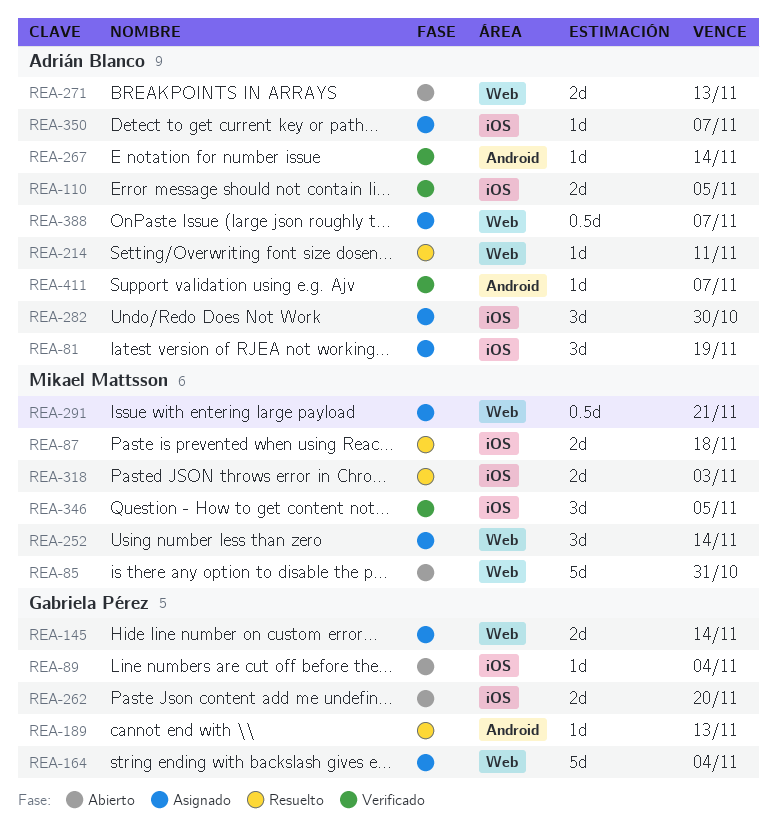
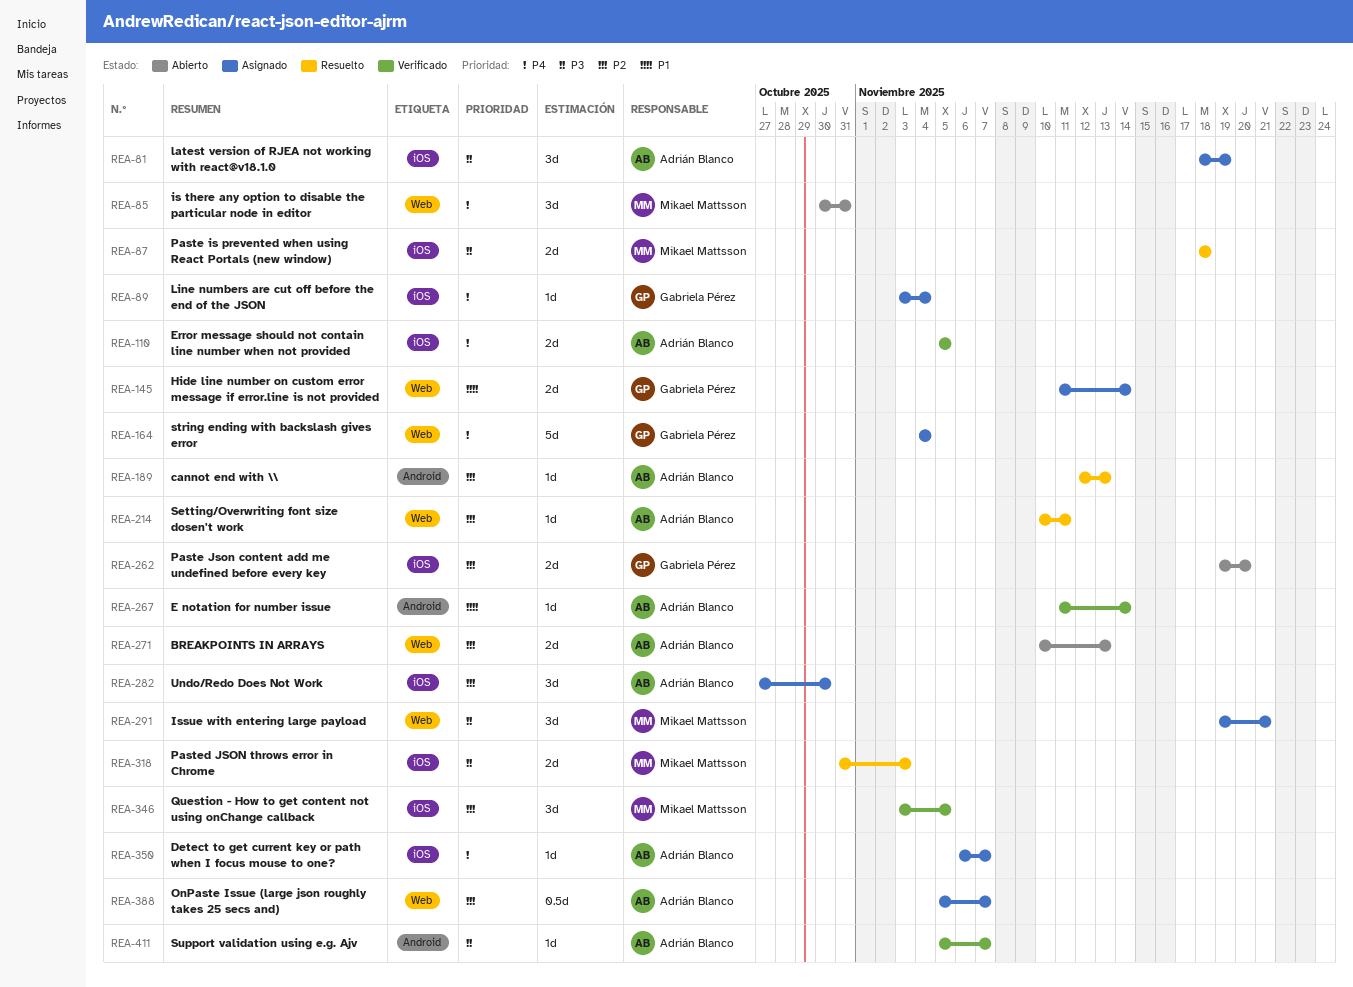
REA-85, estimate: 5d -> 3d
REA-89, status: Abierto -> Asignado
REA-189, owner: Gabriela Pérez -> Adrián Blanco
REA-252: present -> none
REA-291, estimate: 0.5d -> 3d

